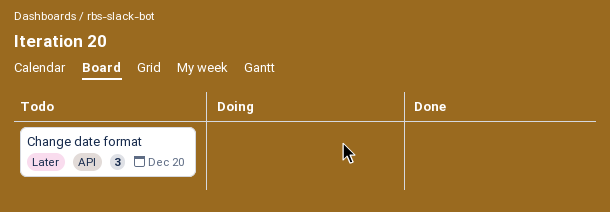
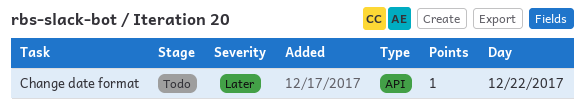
Change date format, estimate: 3 -> 1
Change date format, day: Dec 20 -> Dec 22

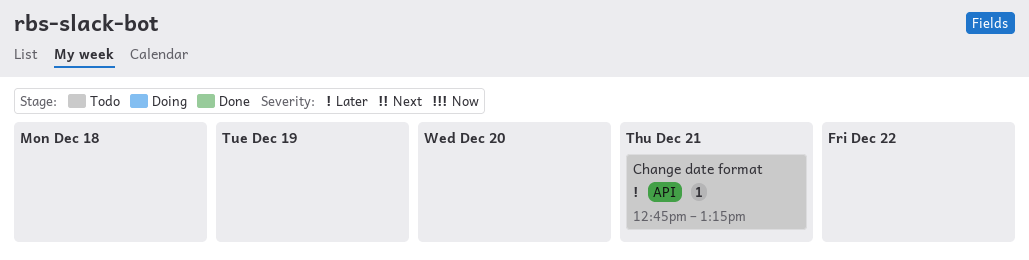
Change date format, day: Dec 22 -> Dec 21

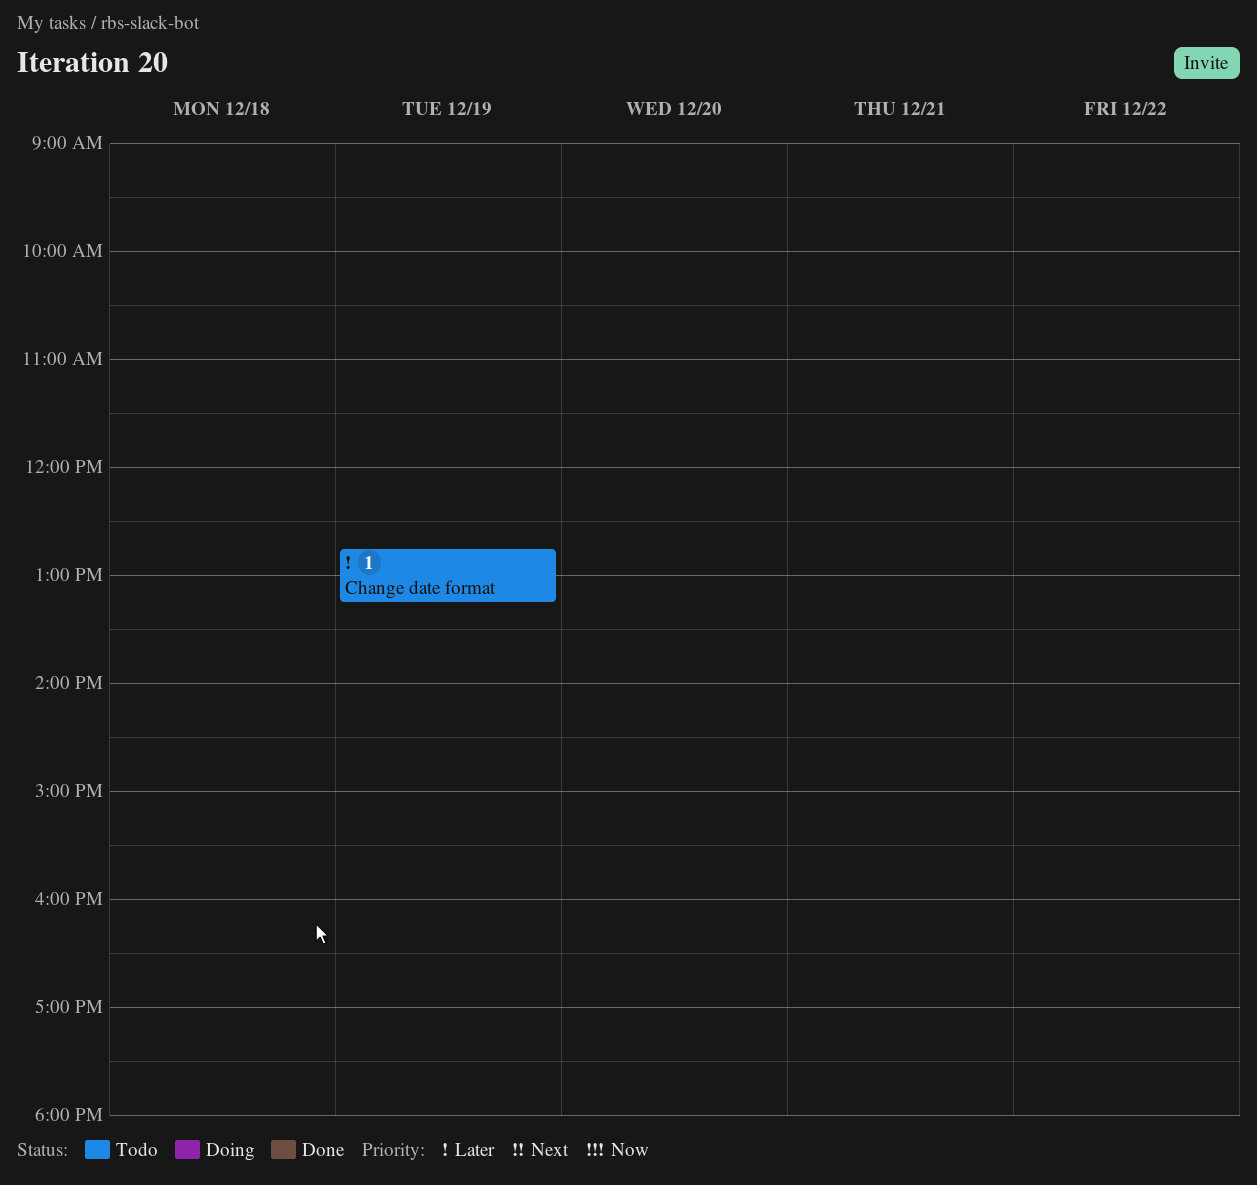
Change date format, day: Dec 21 -> Dec 19

